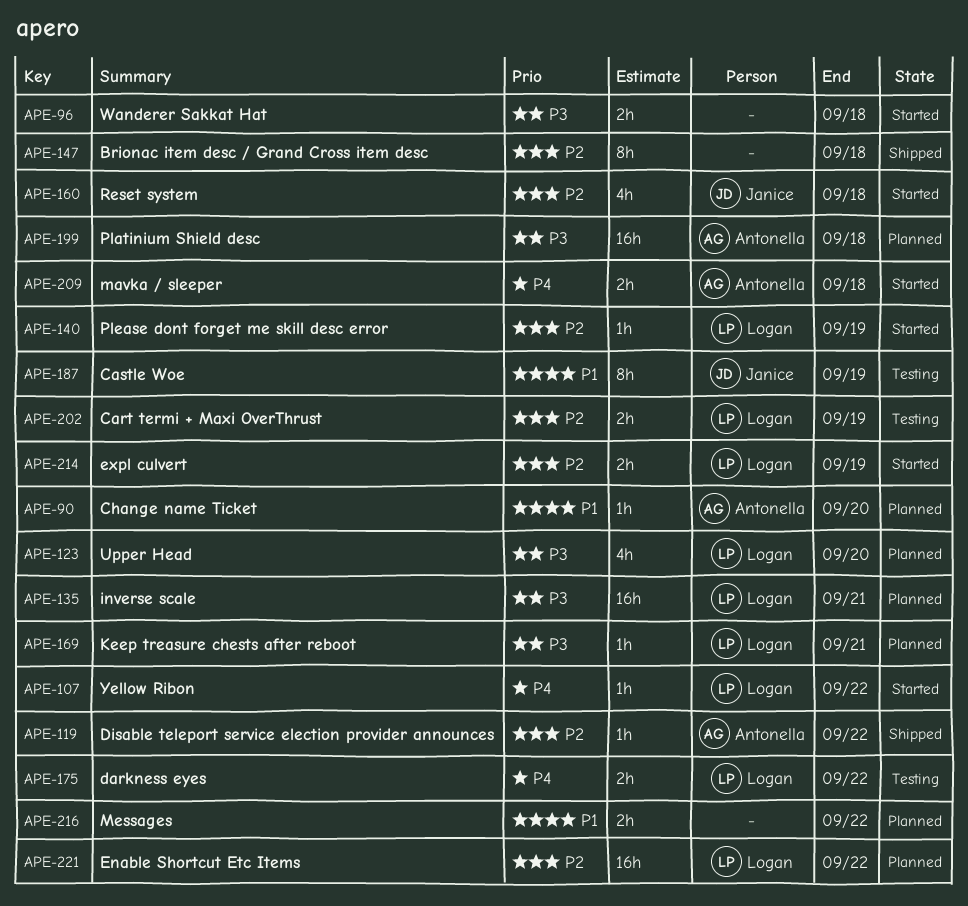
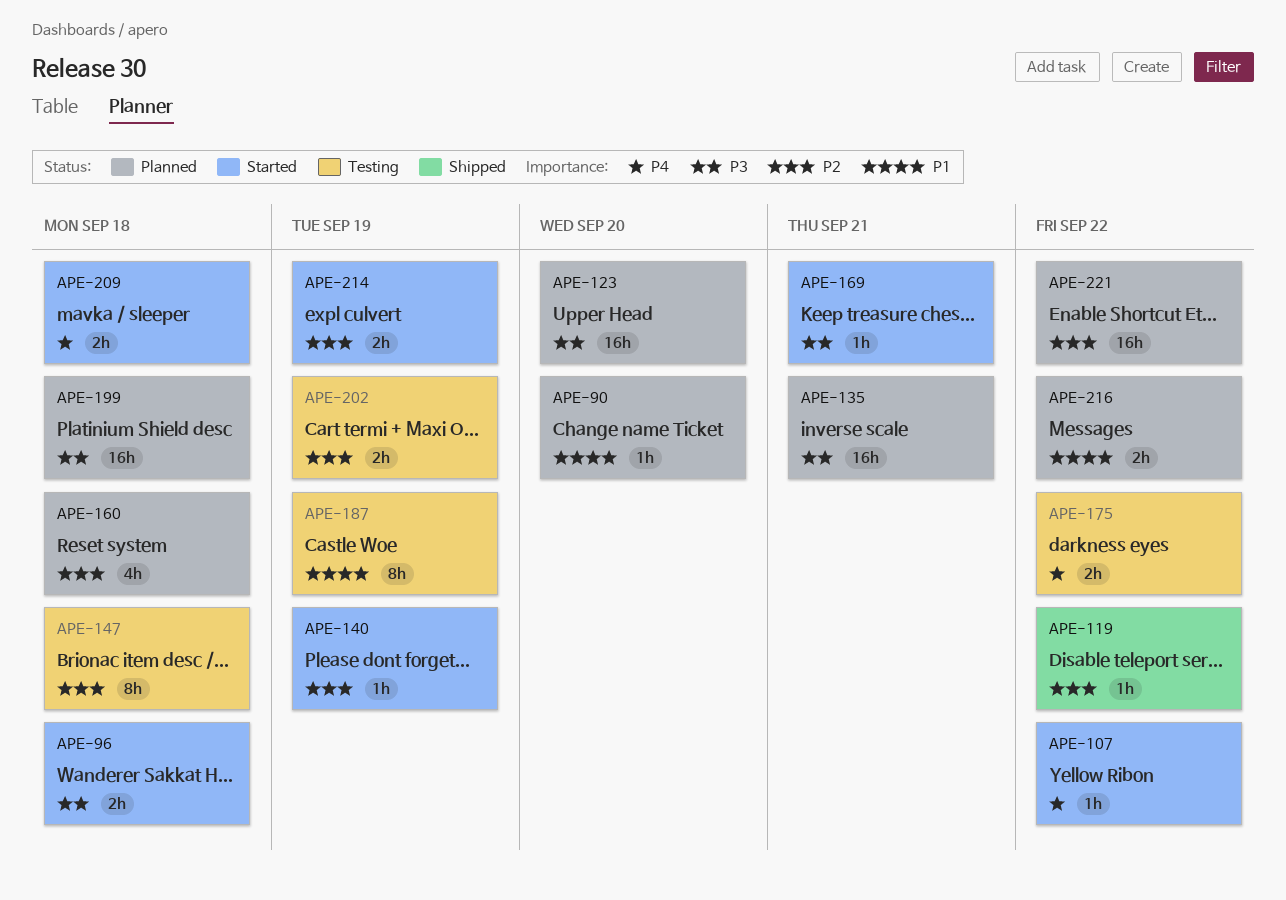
APE-123, estimate: 4h -> 16h
APE-147, status: Shipped -> Testing
APE-160, status: Started -> Planned
APE-169, status: Planned -> Started

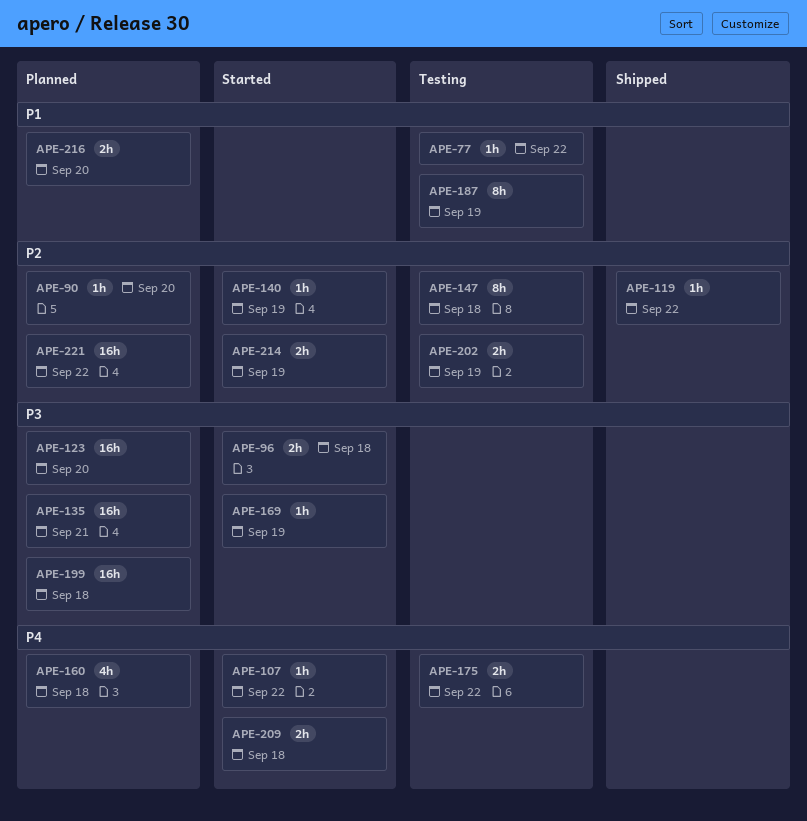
APE-77: none -> present
APE-90, priority: P1 -> P2
APE-160, priority: P2 -> P4
APE-169, due: Sep 21 -> Sep 19
APE-216, due: Sep 22 -> Sep 20

